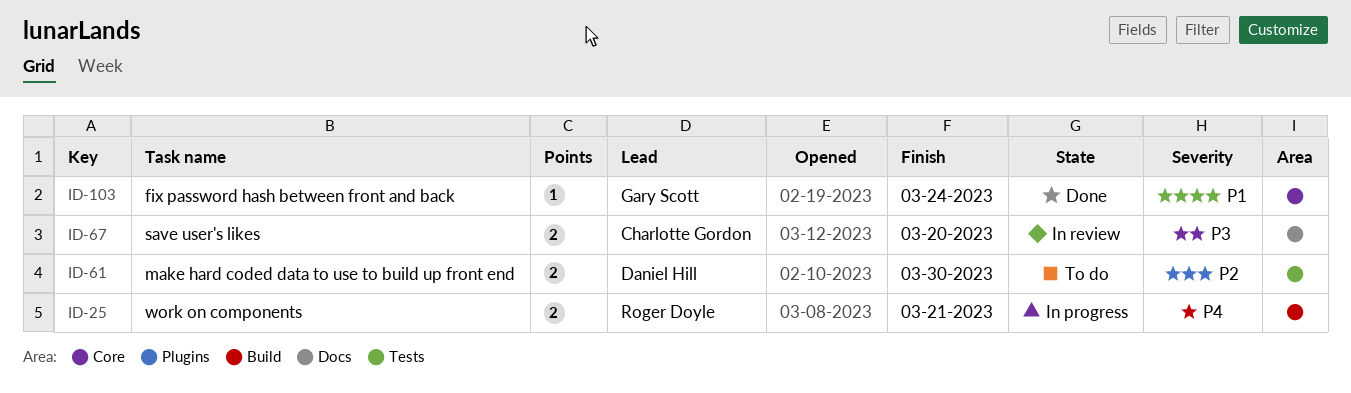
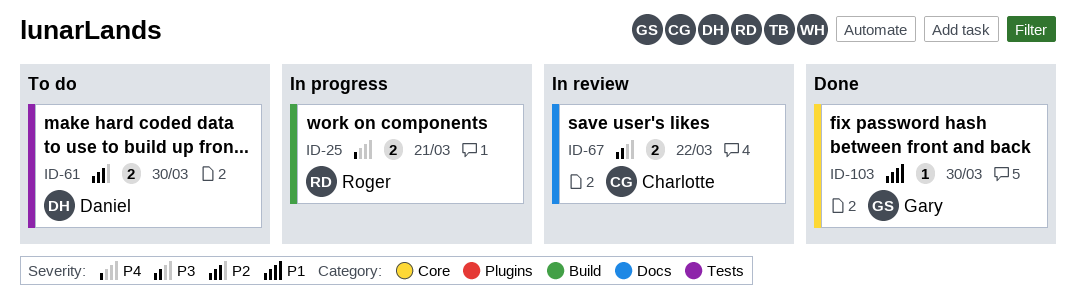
ID-67, due: Mar 20 -> Mar 22
ID-103, due: Mar 24 -> Mar 30

